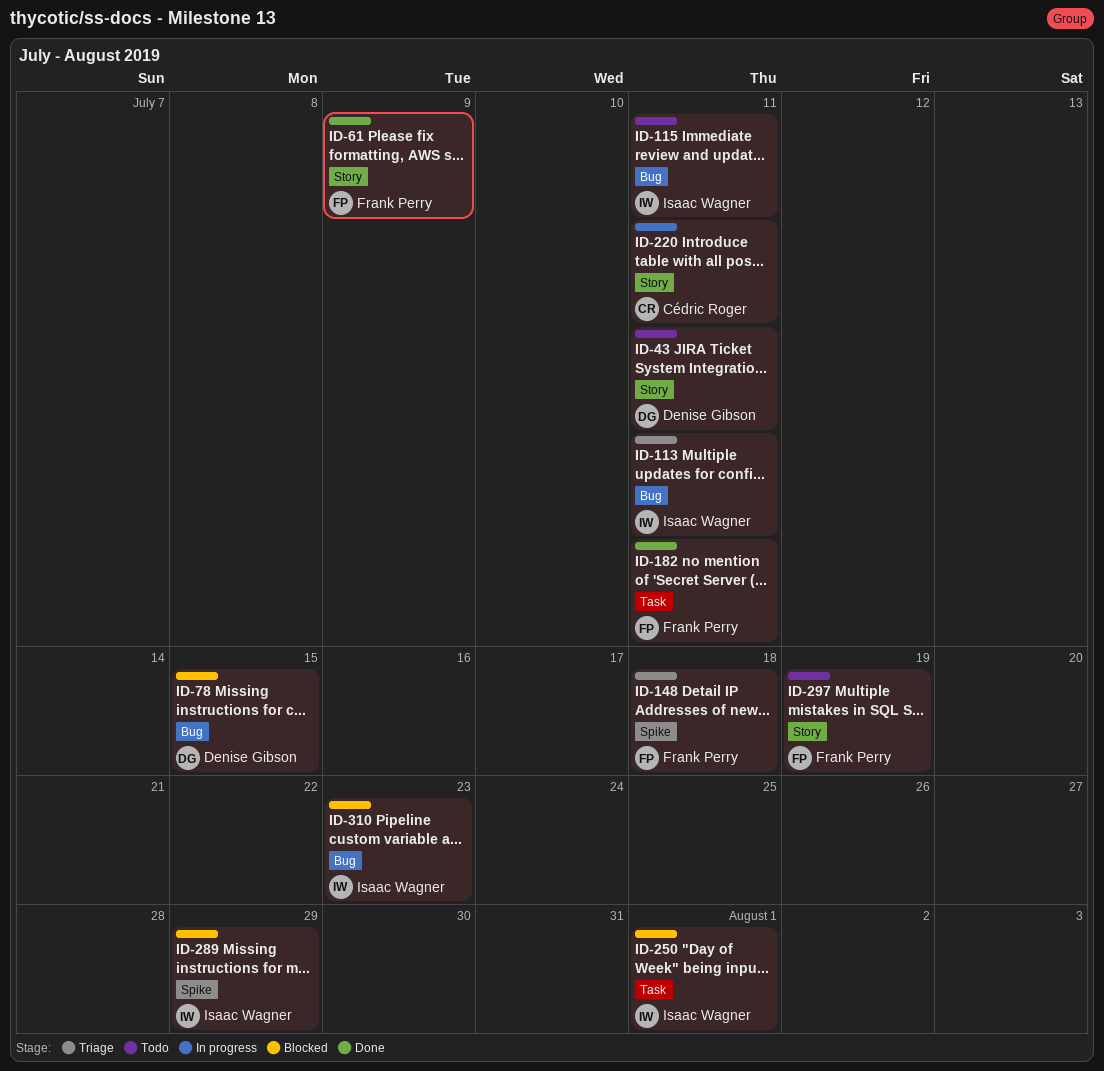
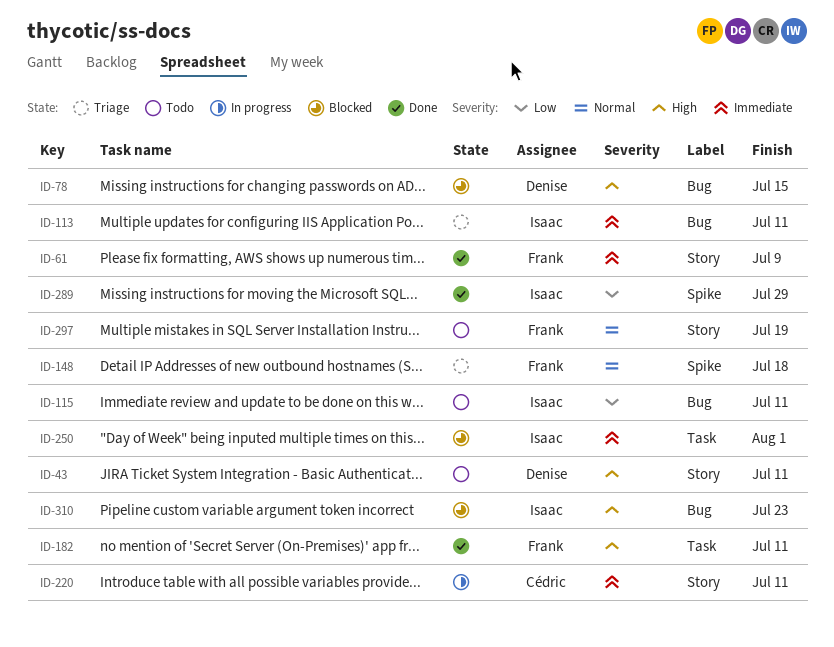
ID-289, status: Blocked -> Done

